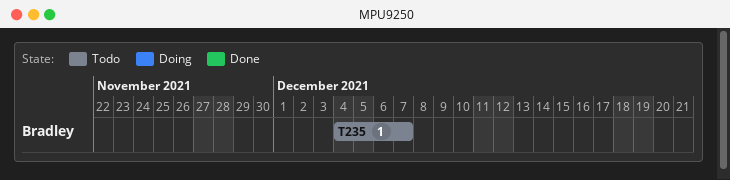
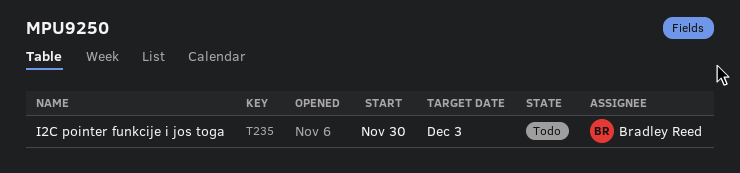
T235, start: Dec 4 -> Nov 30
T235, due: Dec 7 -> Dec 3

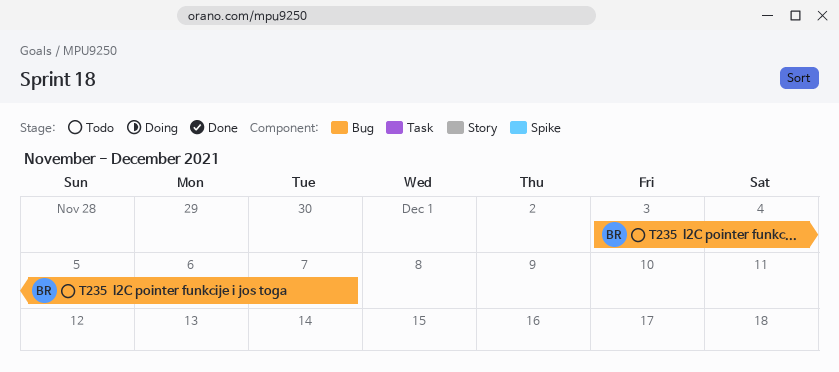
T235, start: Nov 30 -> Dec 3
T235, due: Dec 3 -> Dec 7

